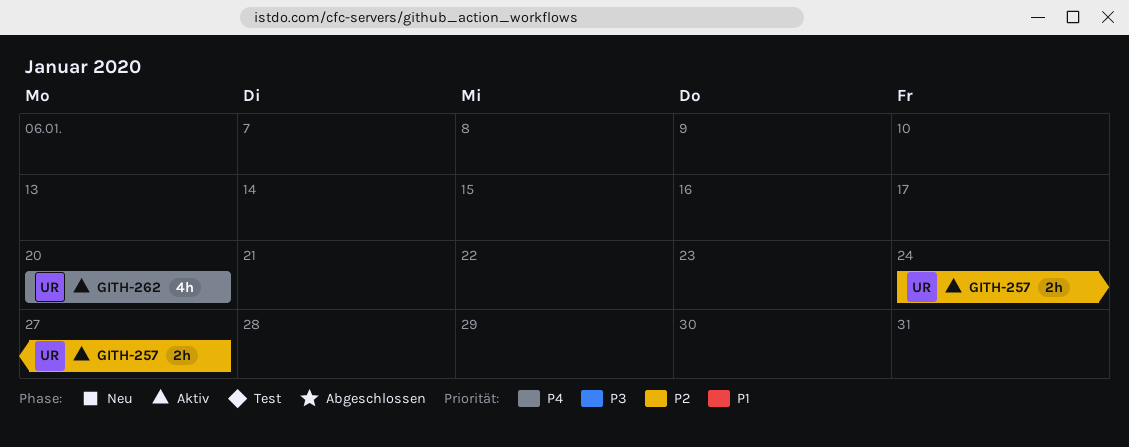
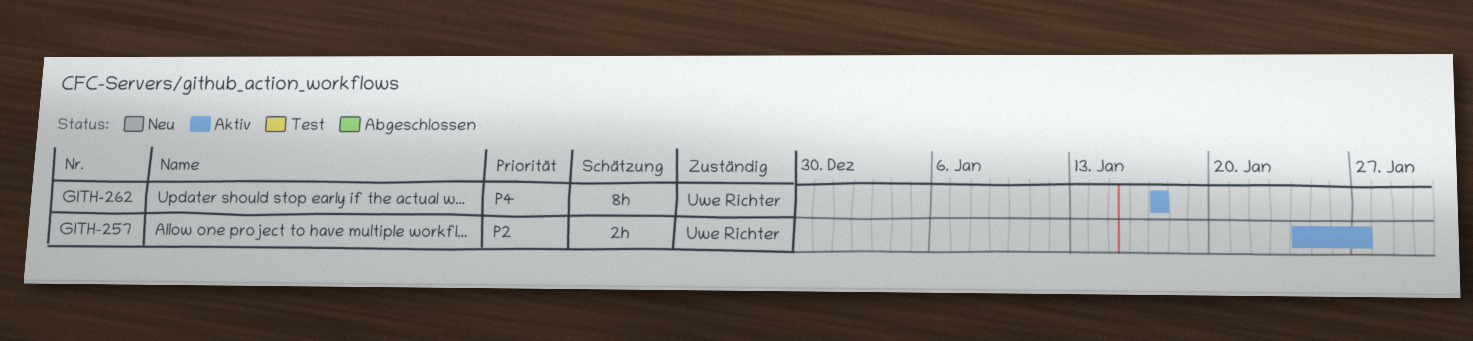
GITH-262, estimate: 4h -> 8h
GITH-262, start: Jan 20 -> Jan 17
GITH-262, due: Jan 20 -> Jan 17

